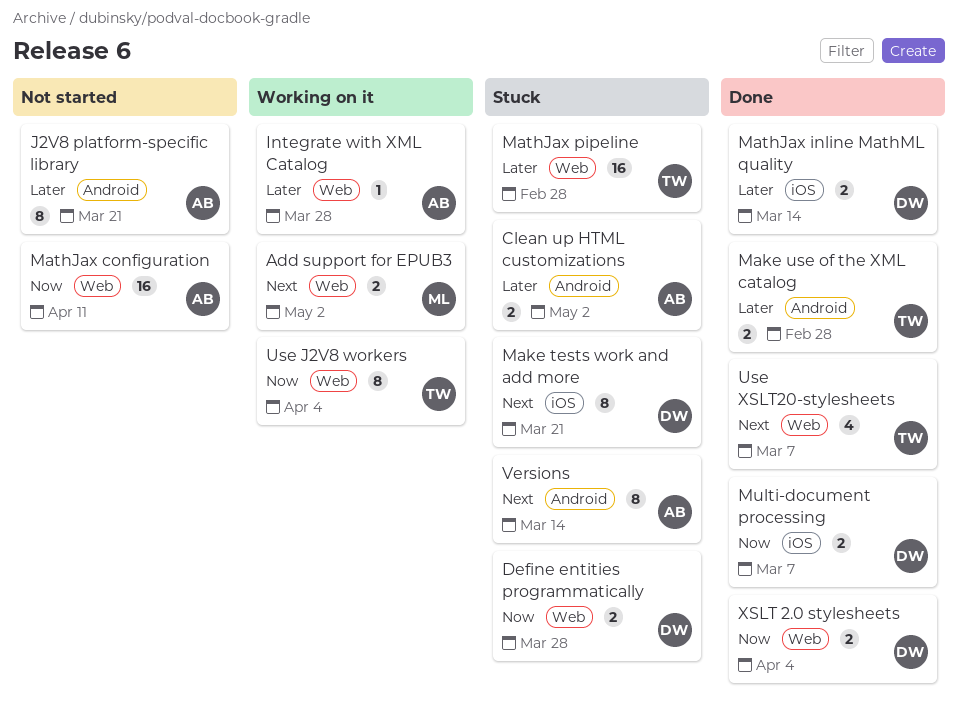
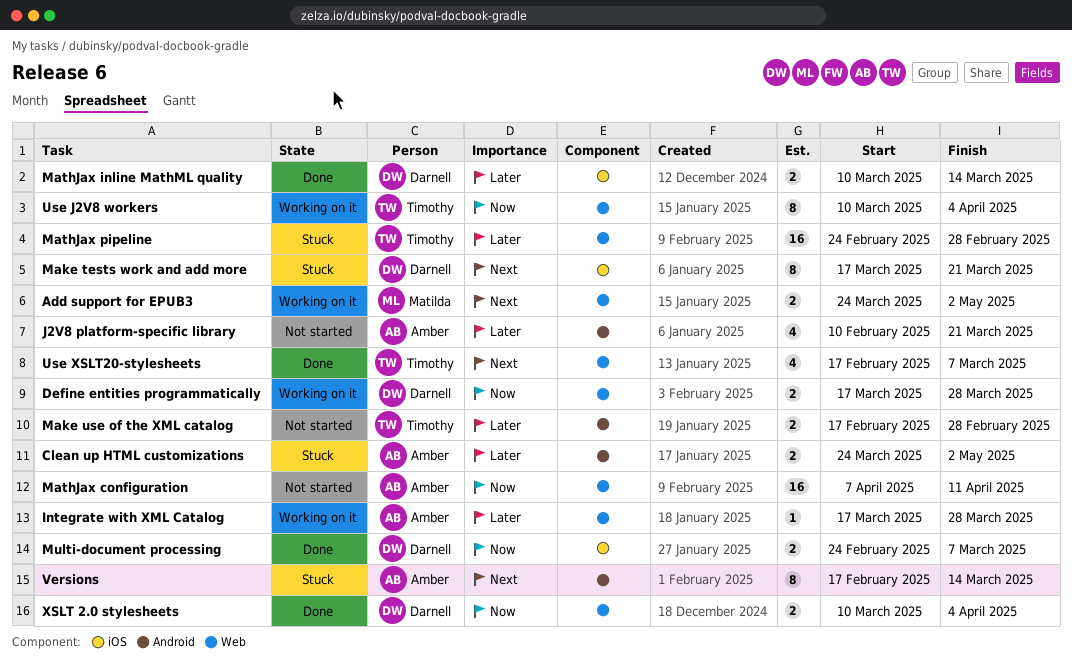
Define entities programmatically, status: Stuck -> Working on it
J2V8 platform-specific library, estimate: 8 -> 4
Make use of the XML catalog, status: Done -> Not started

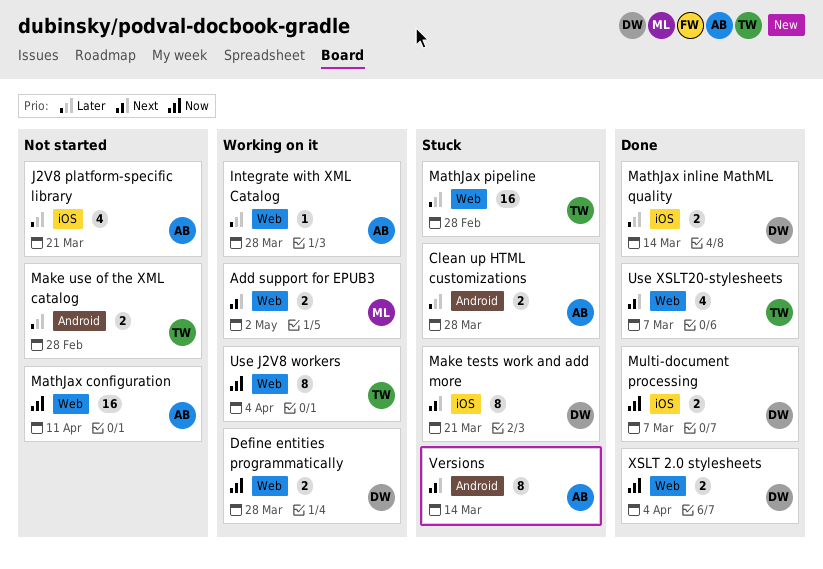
Clean up HTML customizations, due: May 2 -> Mar 28
J2V8 platform-specific library, label: Android -> iOS

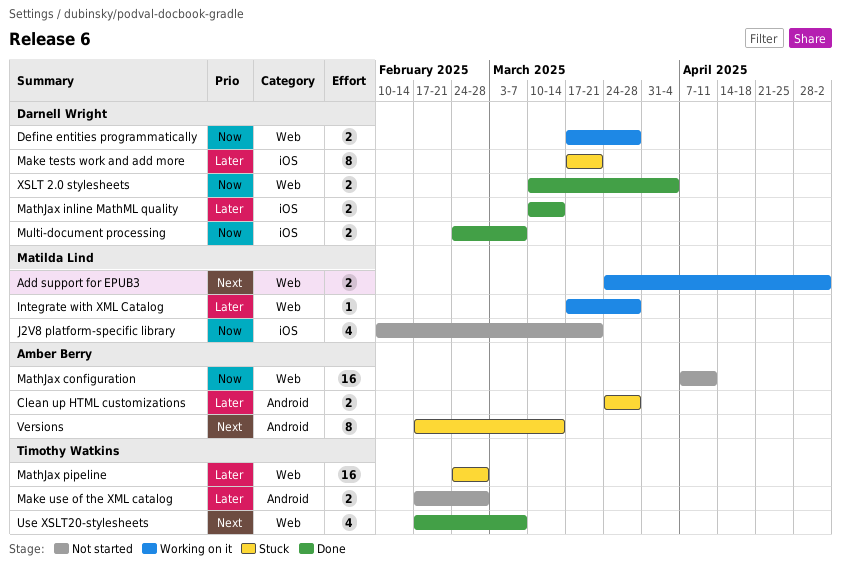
Integrate with XML Catalog, owner: Amber Berry -> Matilda Lind
J2V8 platform-specific library, owner: Amber Berry -> Matilda Lind
J2V8 platform-specific library, priority: Later -> Now
Make tests work and add more, priority: Next -> Later
Use J2V8 workers: present -> none

